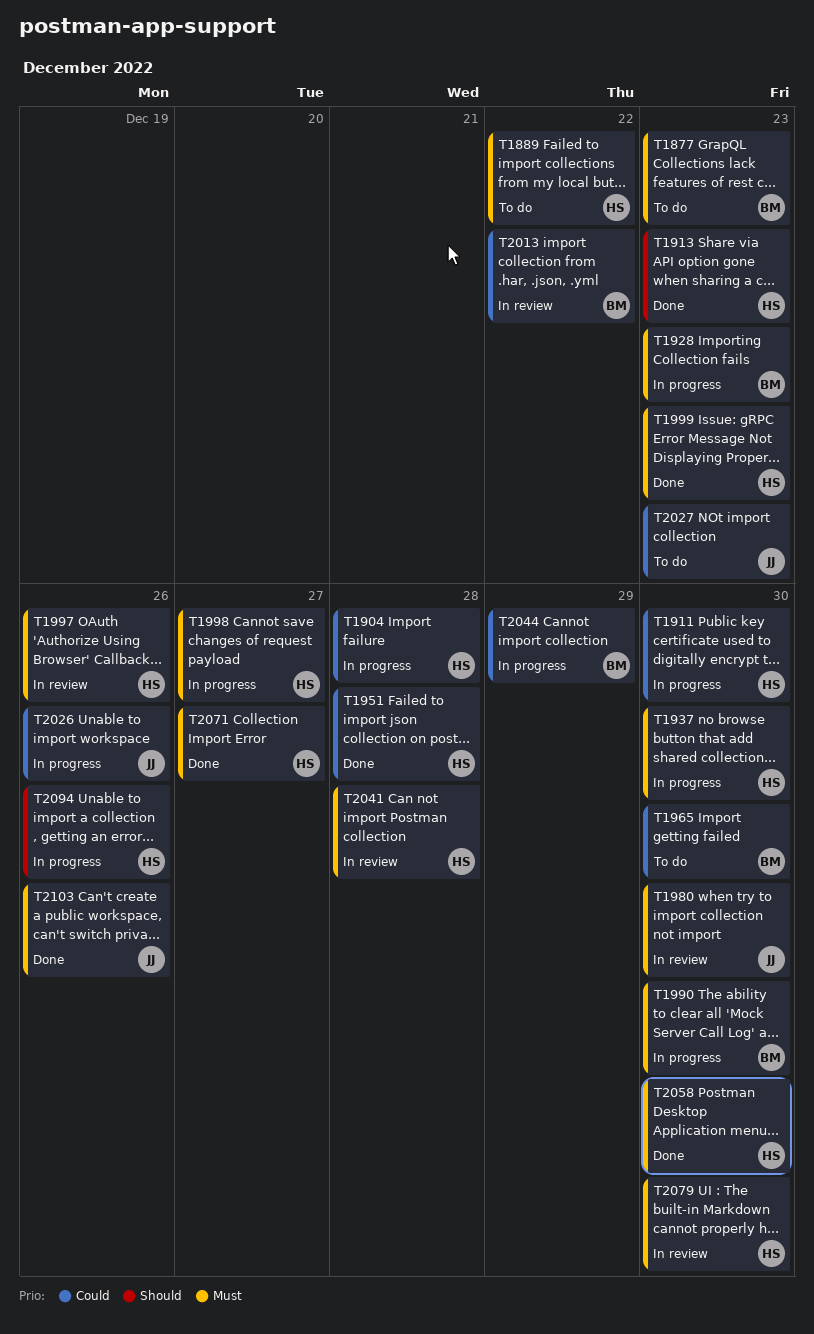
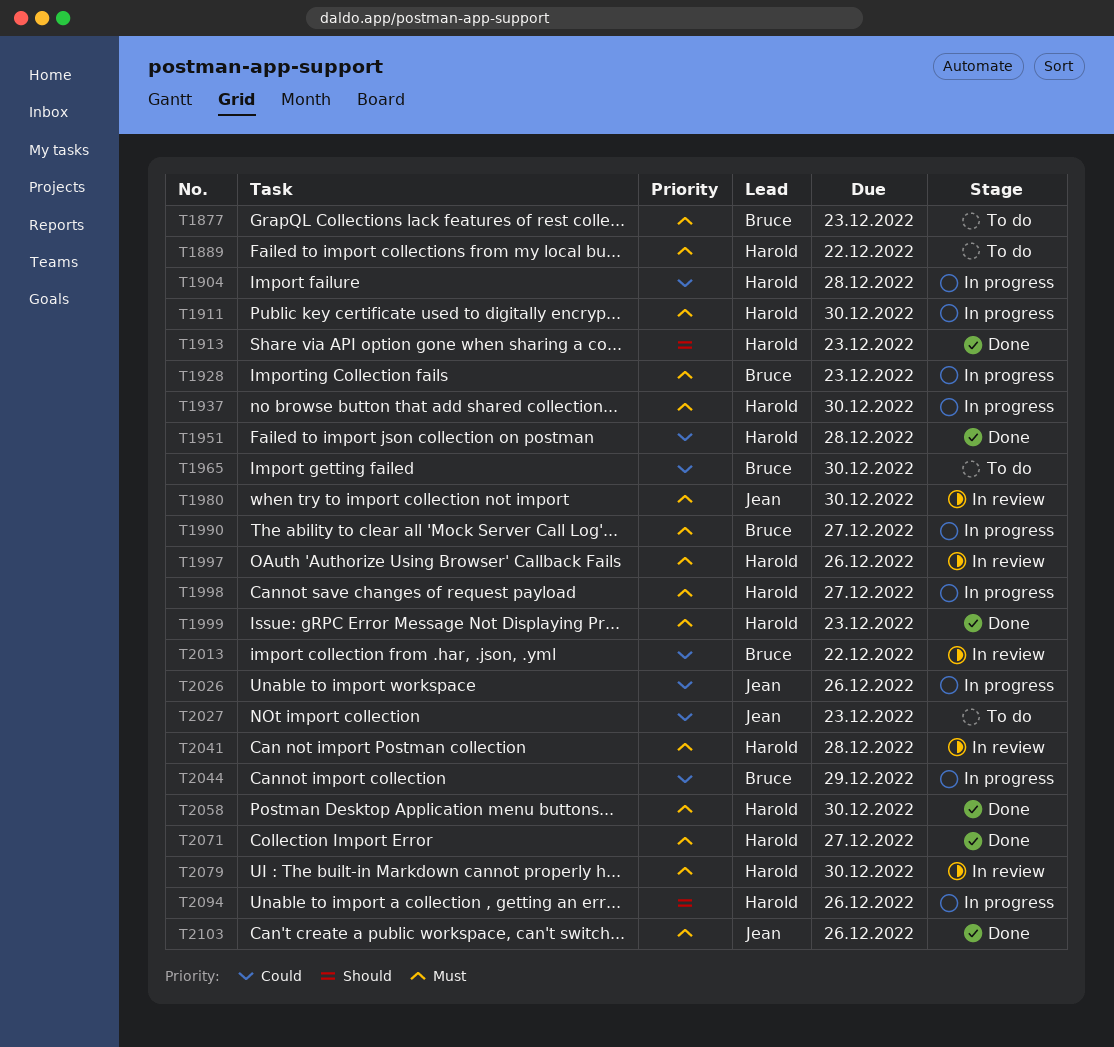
T1911, priority: Could -> Must
T1990, due: Dec 30 -> Dec 27

